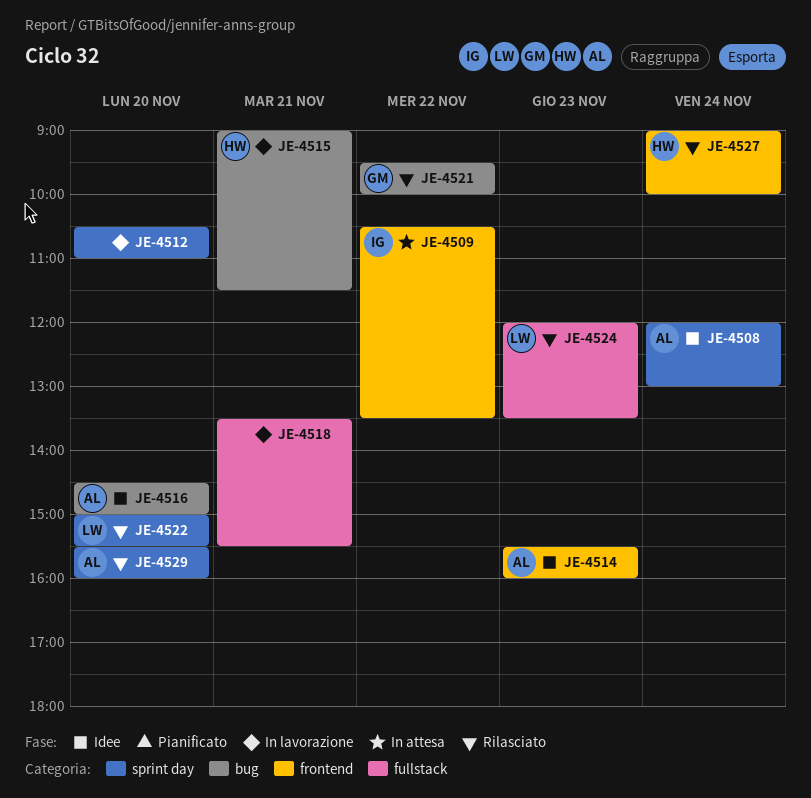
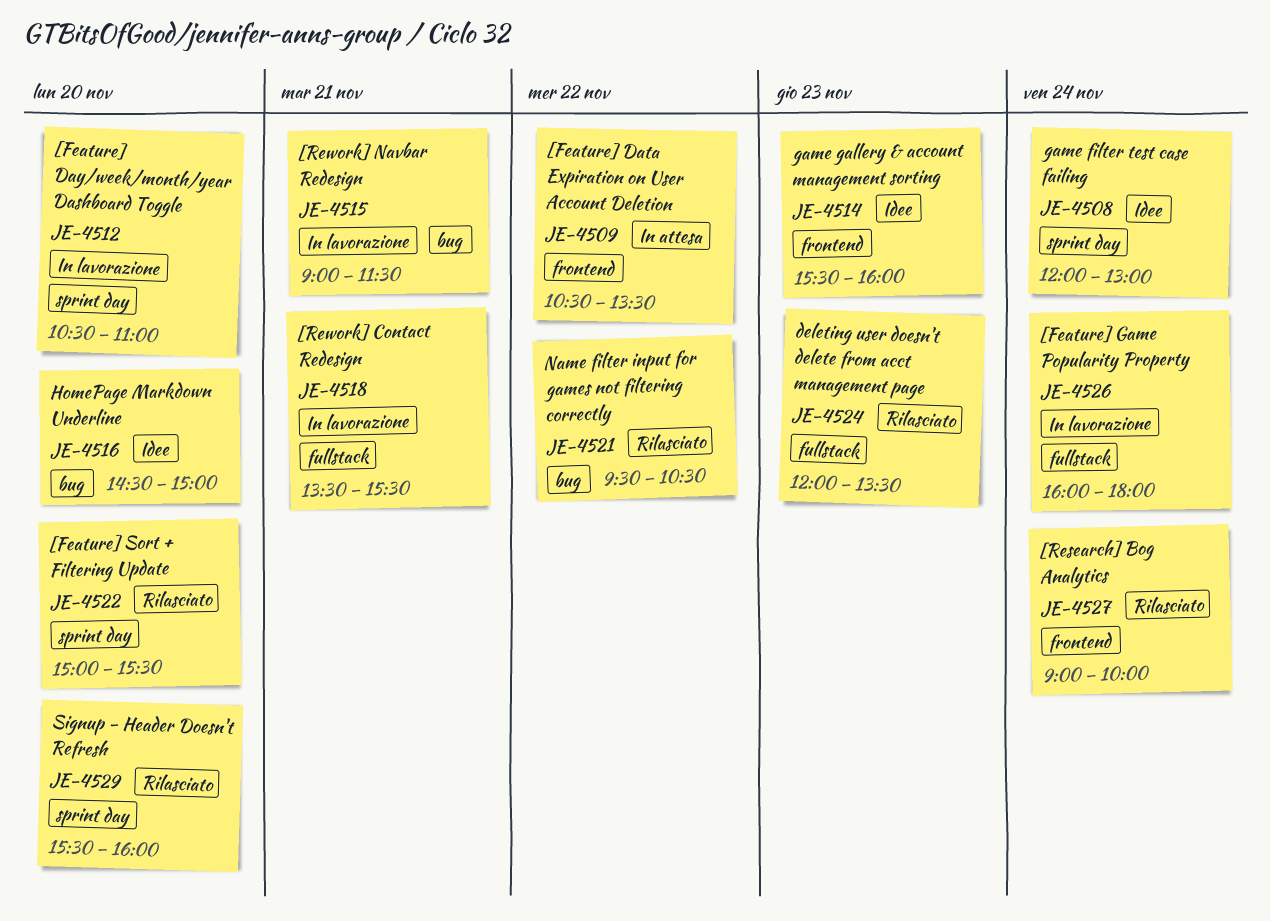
JE-4521, ends: 10:00 -> 10:30
JE-4526: none -> present

